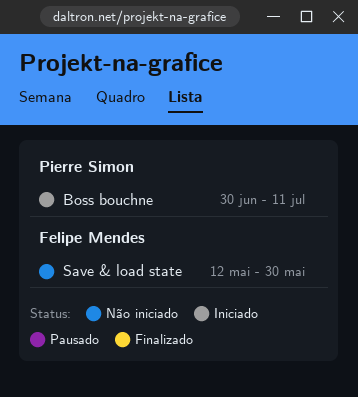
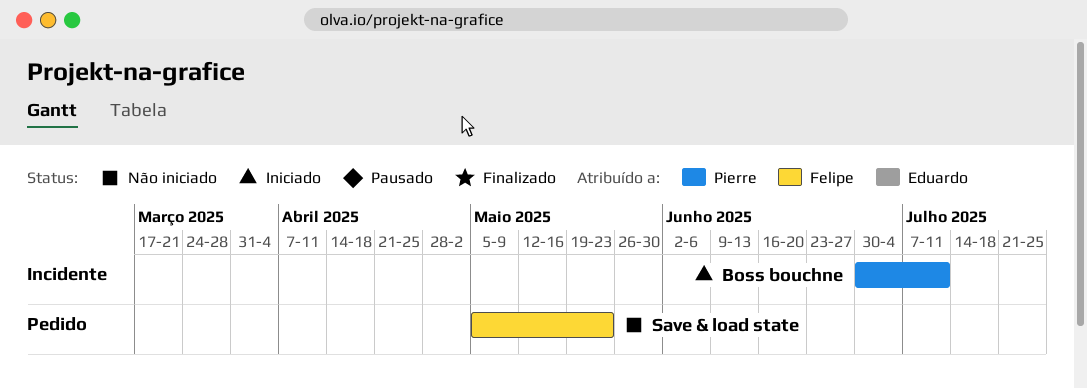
Save & load state, start: May 12 -> May 5
Save & load state, due: May 30 -> May 23

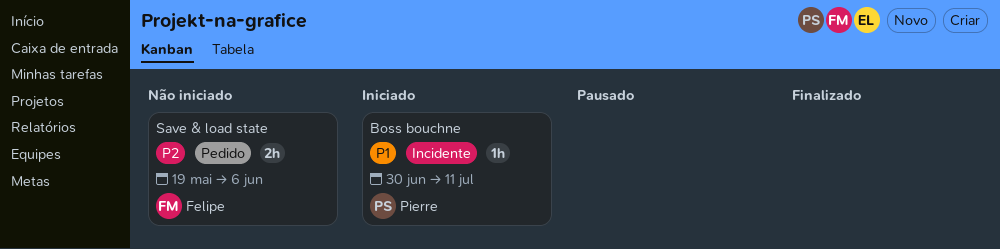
Save & load state, start: May 5 -> May 19
Save & load state, due: May 23 -> Jun 6

